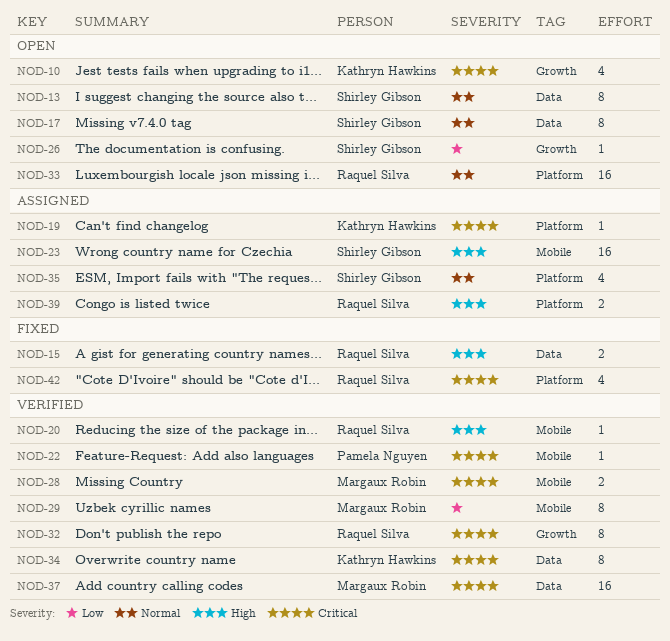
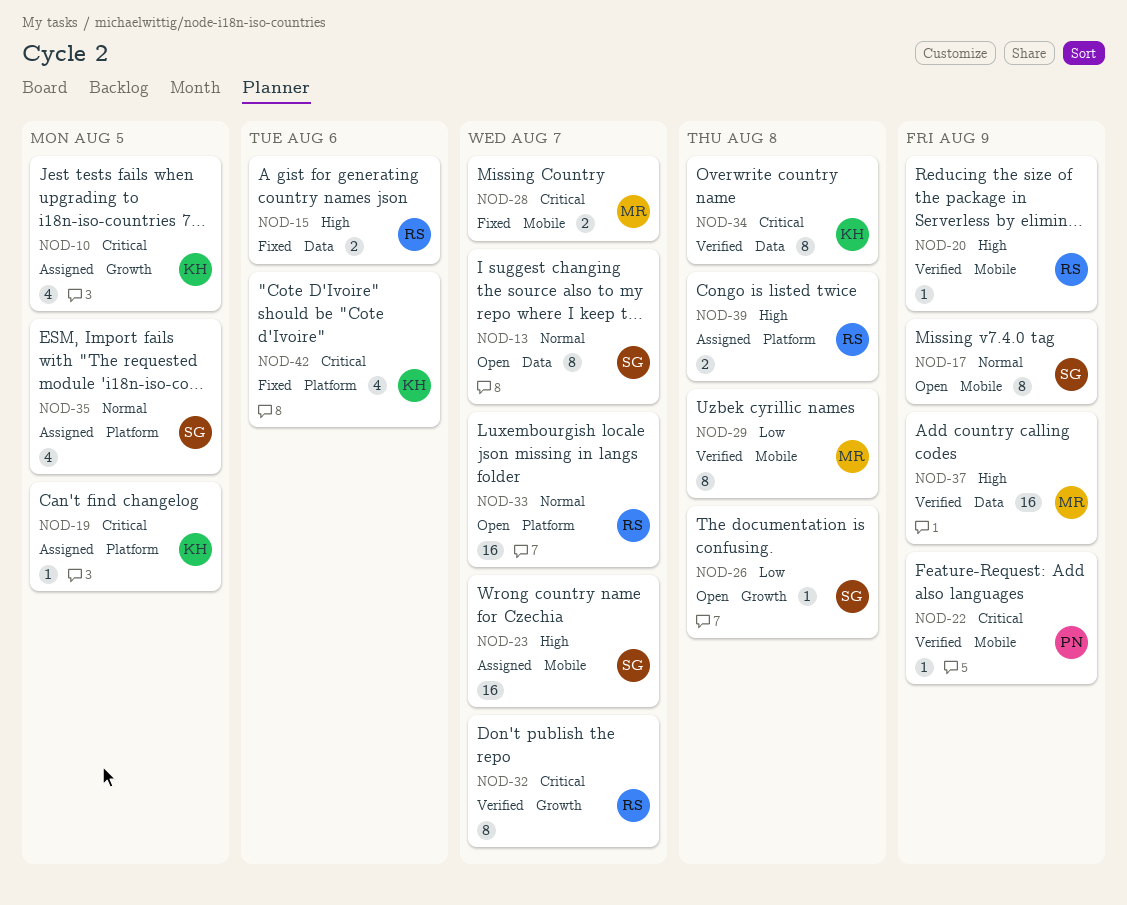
NOD-10, status: Open -> Assigned
NOD-17, label: Data -> Mobile
NOD-28, status: Verified -> Fixed
NOD-37, priority: Critical -> High
NOD-42, owner: Raquel Silva -> Kathryn Hawkins

